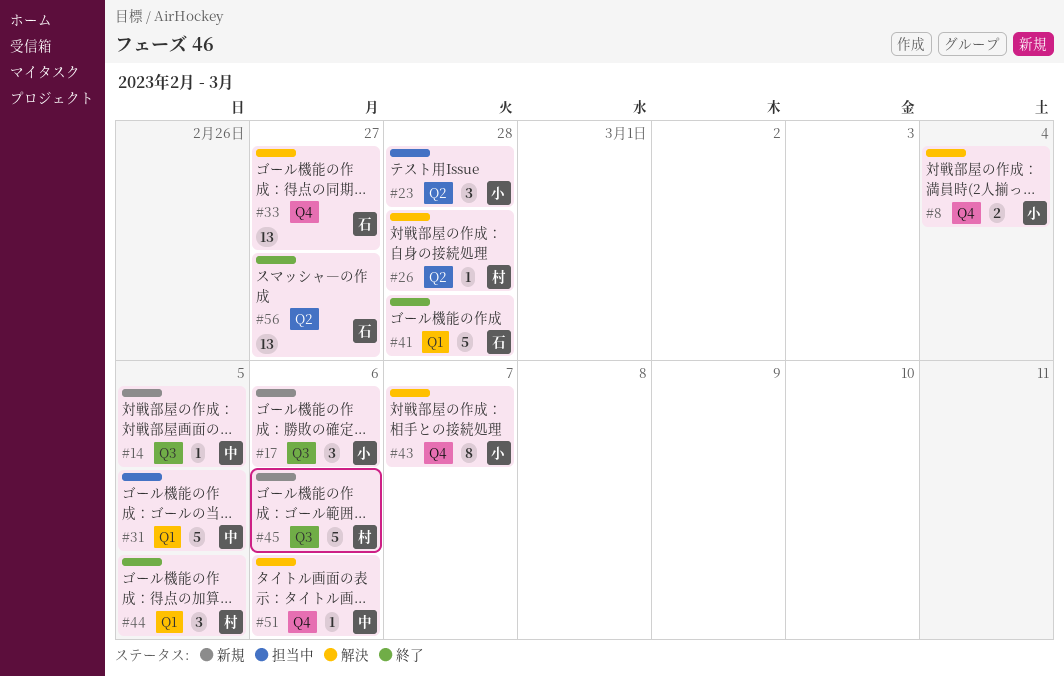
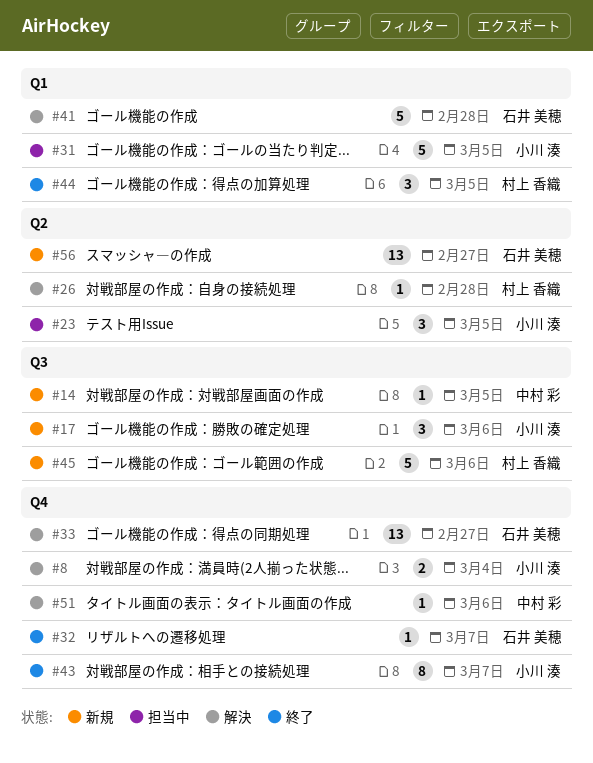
#23, due: Feb 28 -> Mar 5
#31, owner: 中村 彩 -> 小川 湊
#32: none -> present
#41, status: 終了 -> 解決
#43, status: 解決 -> 終了
#56, status: 終了 -> 新規

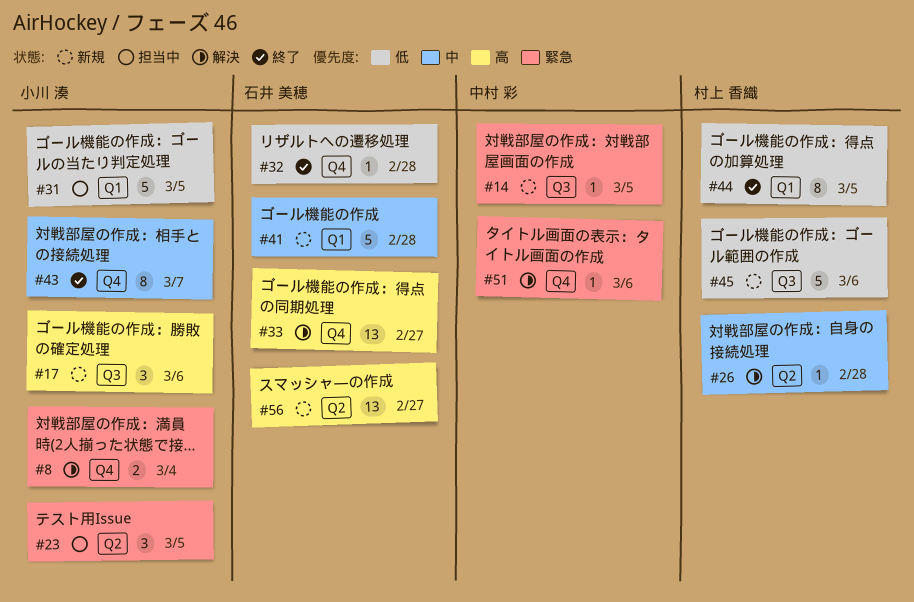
#32, due: Mar 7 -> Feb 28
#41, status: 解決 -> 新規
#44, estimate: 3 -> 8

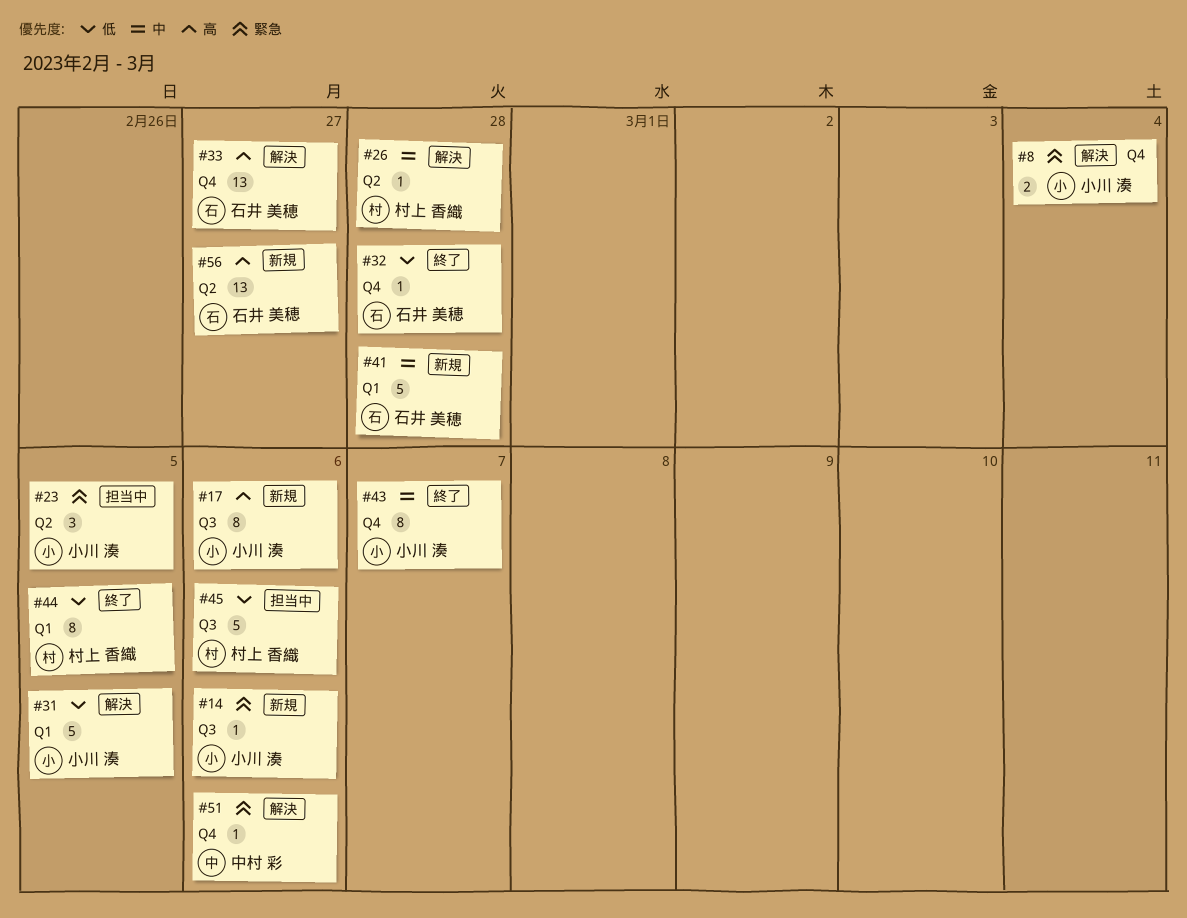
#14, owner: 中村 彩 -> 小川 湊
#14, due: Mar 5 -> Mar 6
#17, estimate: 3 -> 8
#31, status: 担当中 -> 解決
#45, status: 新規 -> 担当中

